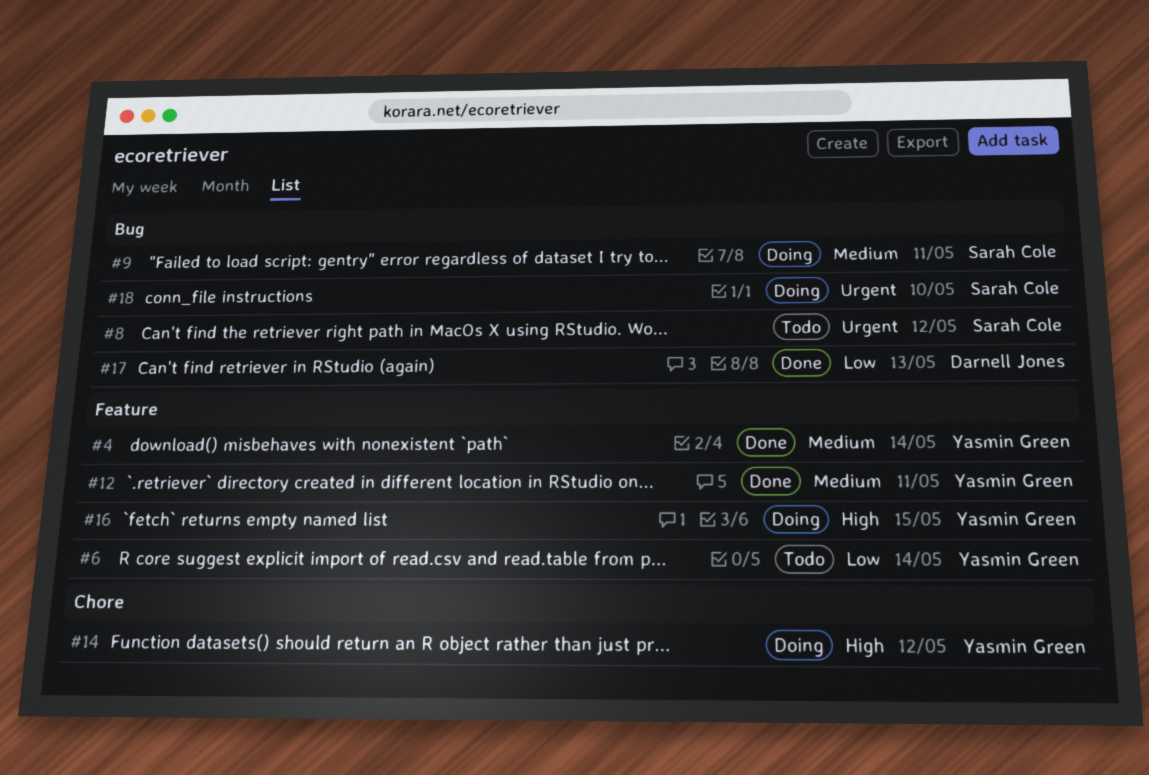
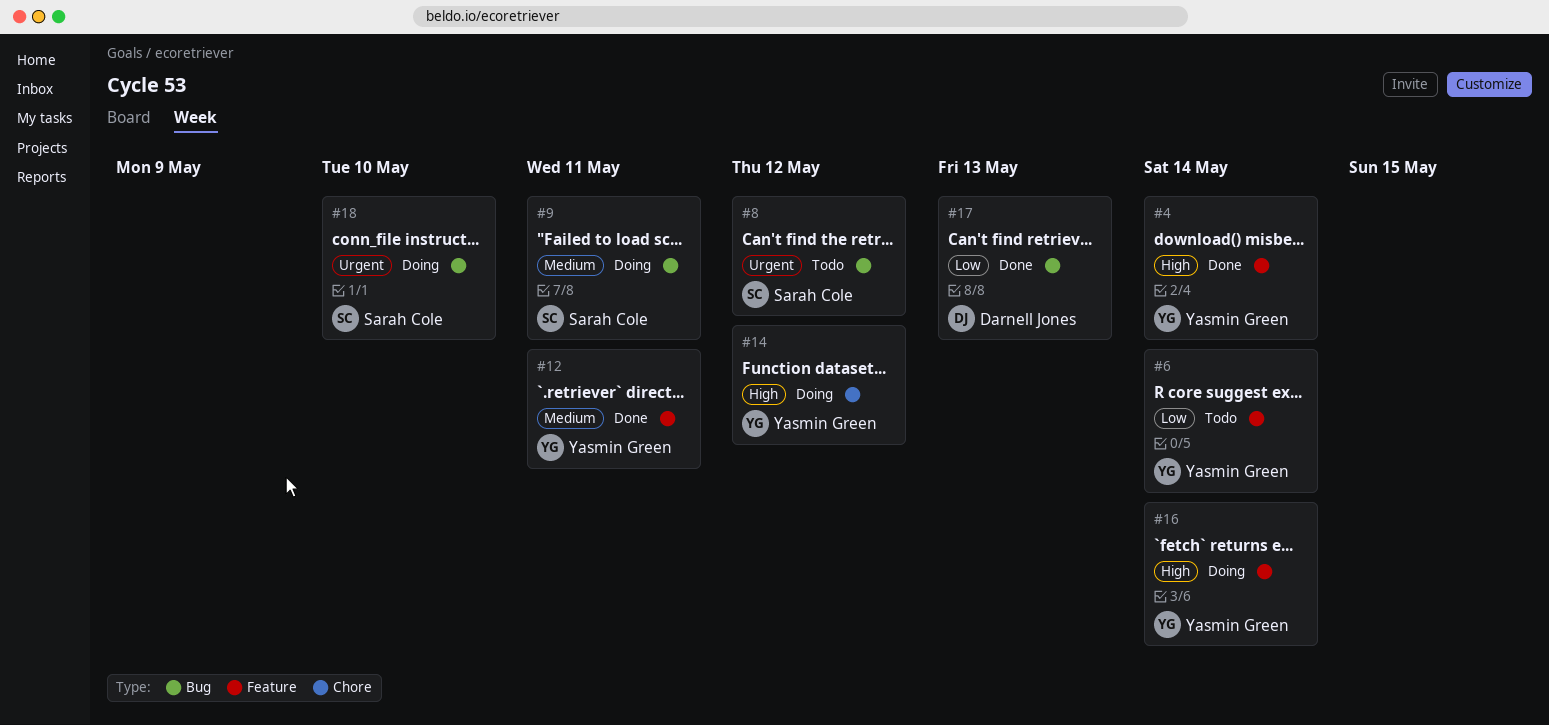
#4, priority: Medium -> High
#16, due: May 15 -> May 14

